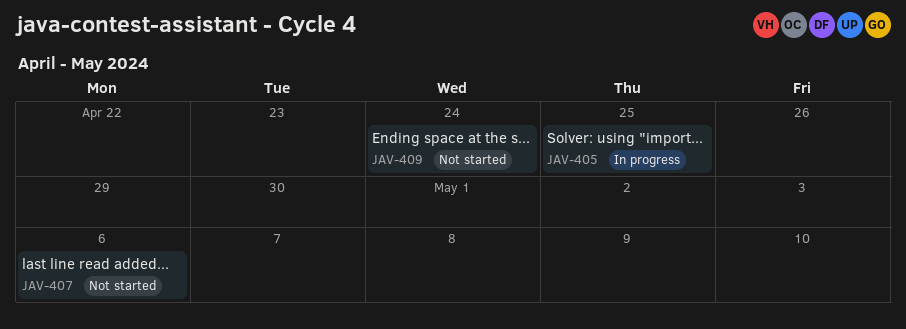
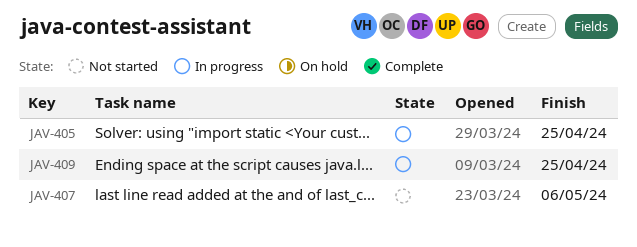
JAV-409, status: Not started -> In progress
JAV-409, due: Apr 24 -> Apr 25

